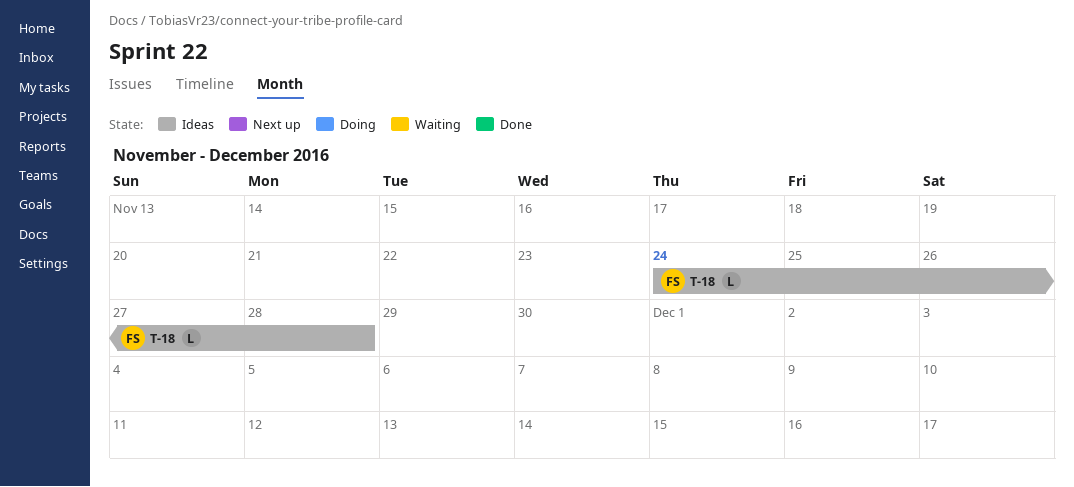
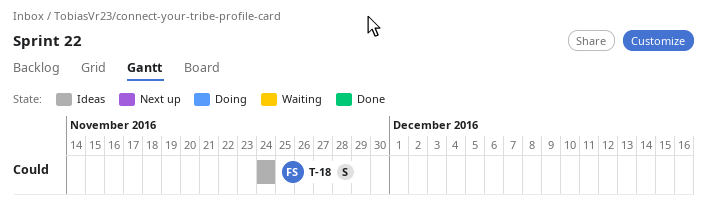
T-18, estimate: L -> S
T-18, due: Nov 28 -> Nov 24

